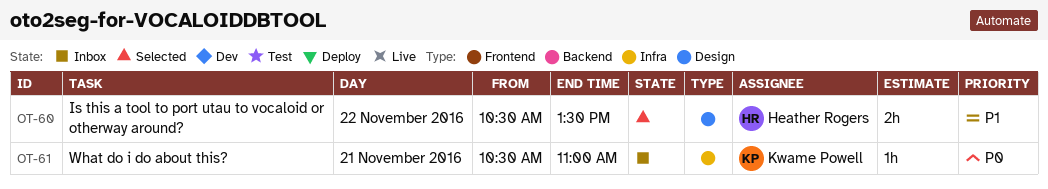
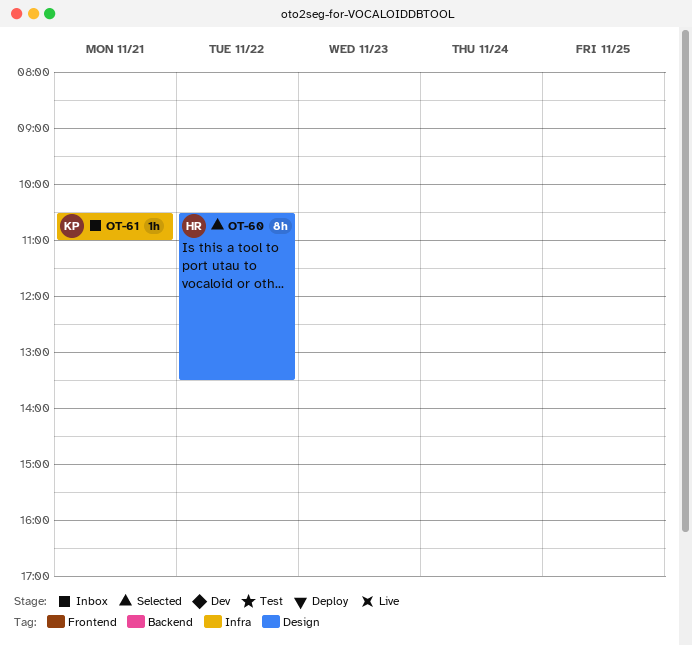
OT-60, estimate: 2h -> 8h

